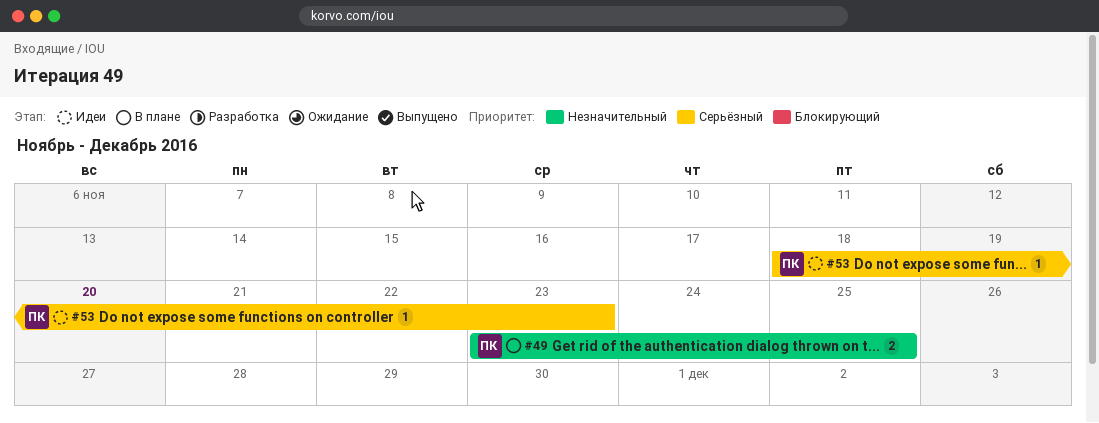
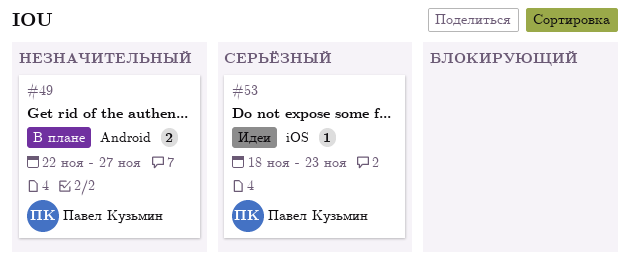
#49, start: Nov 23 -> Nov 22
#49, due: Nov 25 -> Nov 27

